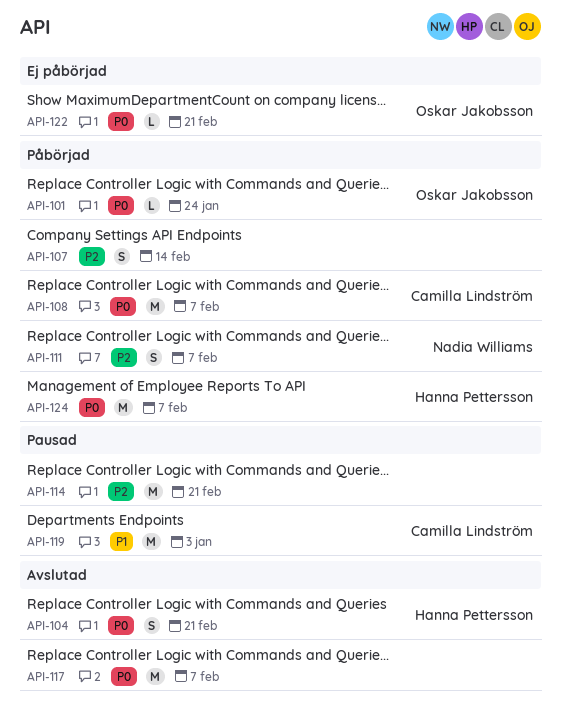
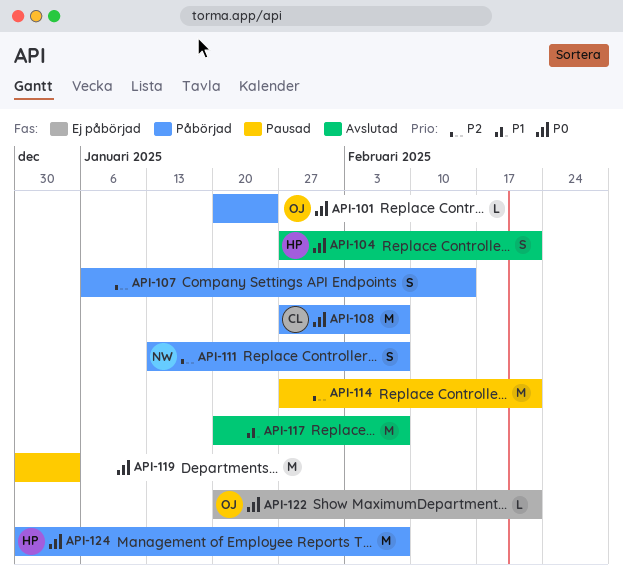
API-117, priority: P0 -> P1
API-119, owner: Camilla Lindström -> none
API-119, priority: P1 -> P0

